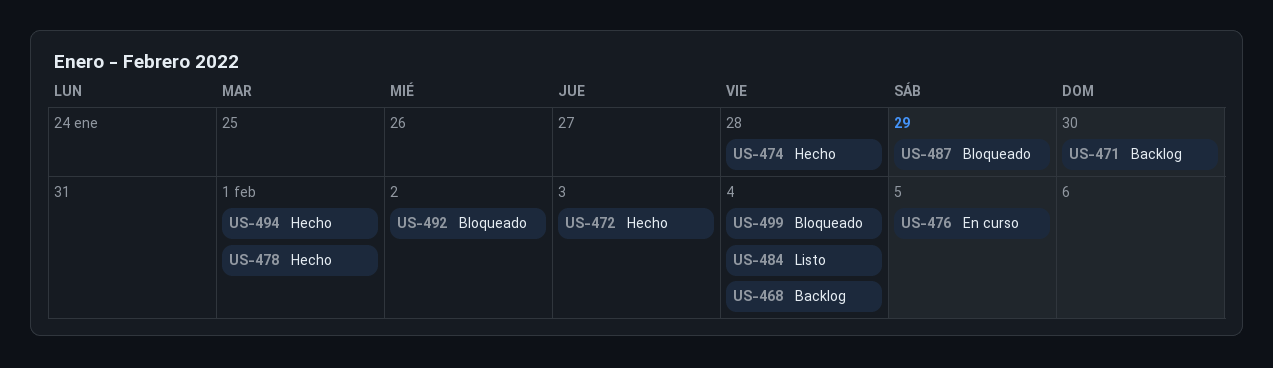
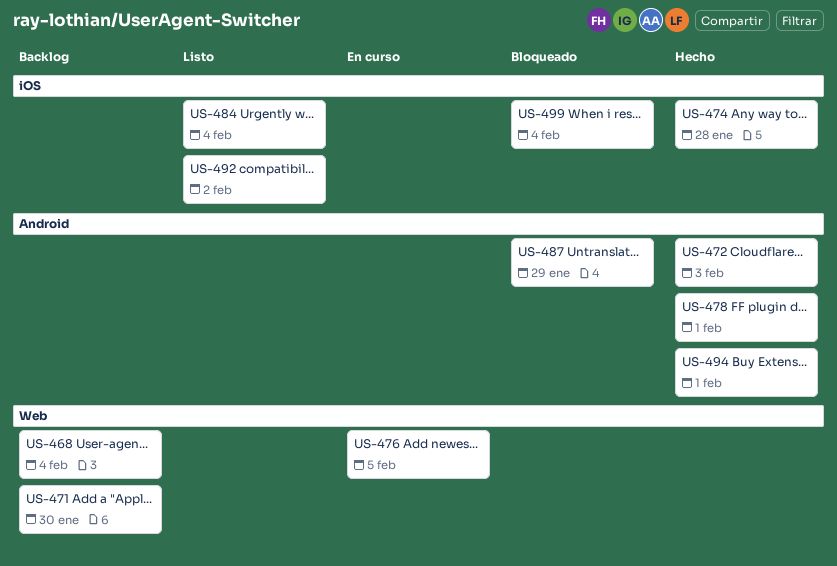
US-492, status: Bloqueado -> Listo

